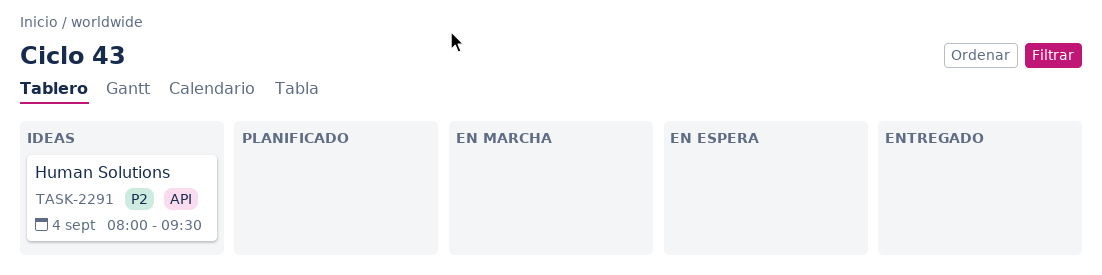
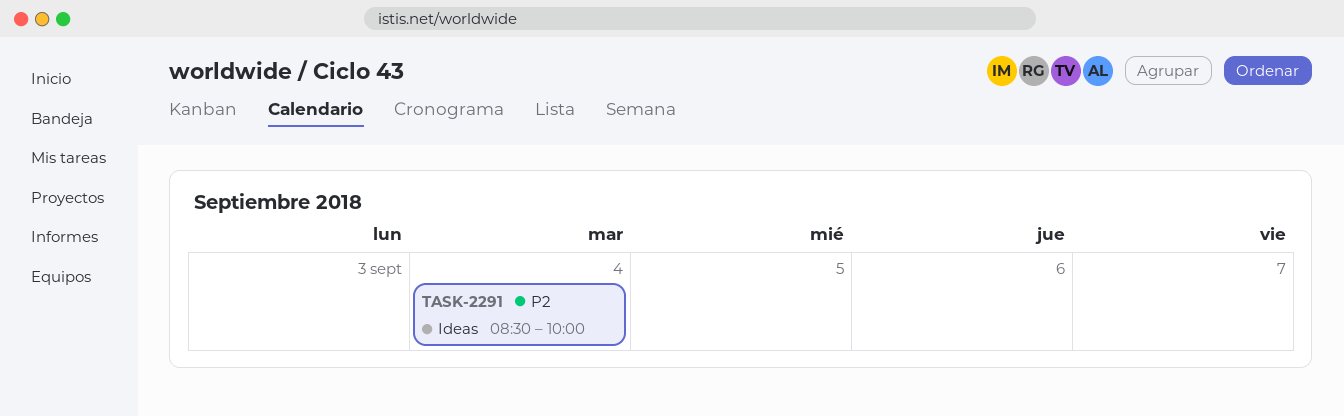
TASK-2291, begins: 08:00 -> 08:30
TASK-2291, ends: 09:30 -> 10:00

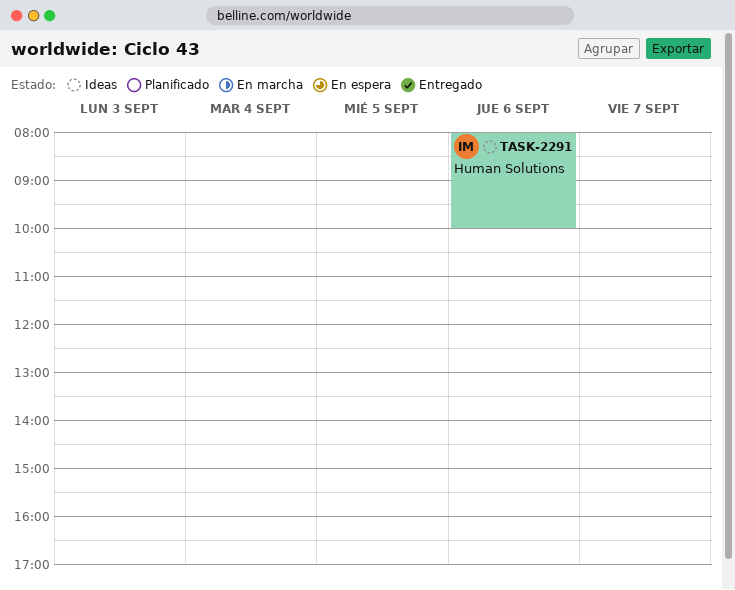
TASK-2291, day: Sep 4 -> Sep 6
TASK-2291, begins: 08:30 -> 08:00

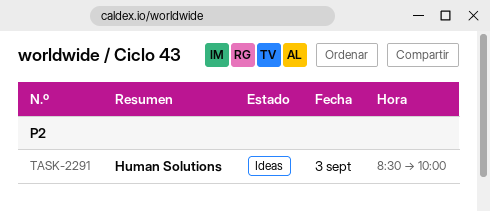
TASK-2291, day: Sep 6 -> Sep 3
TASK-2291, begins: 08:00 -> 08:30

